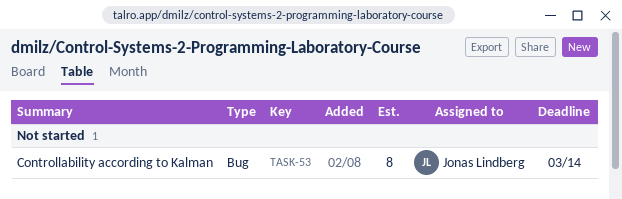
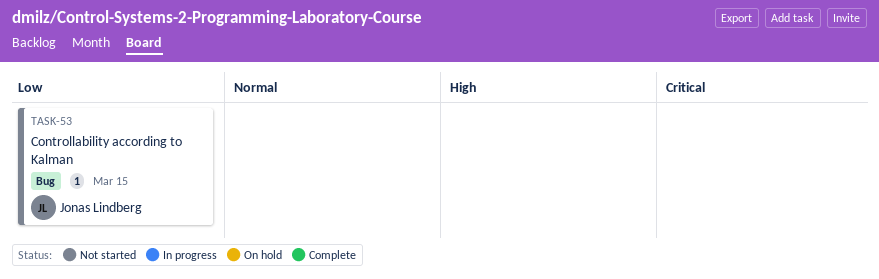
TASK-53, estimate: 8 -> 1
TASK-53, due: Mar 14 -> Mar 15

